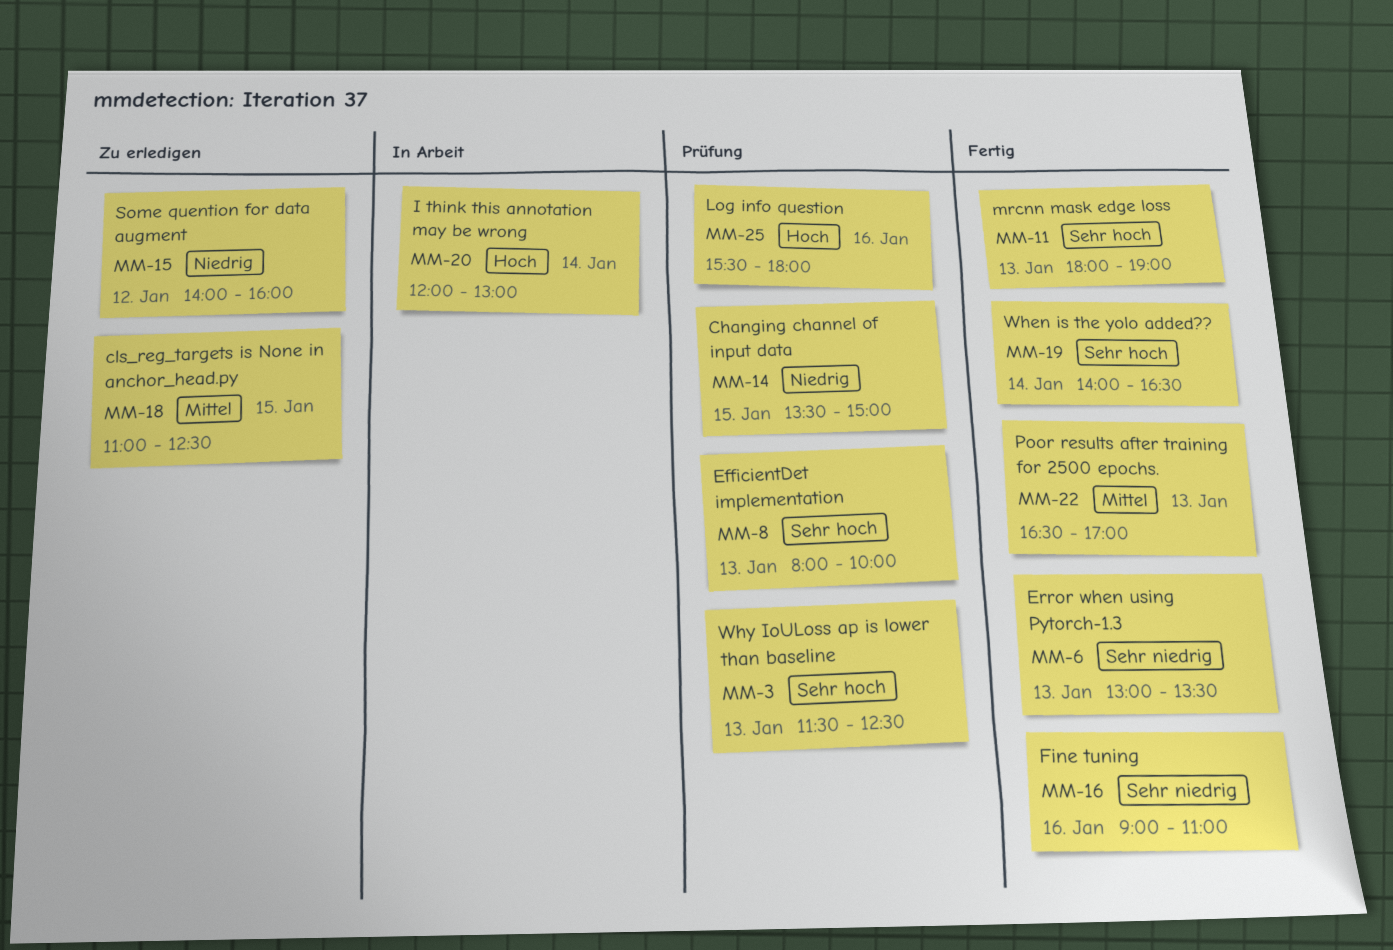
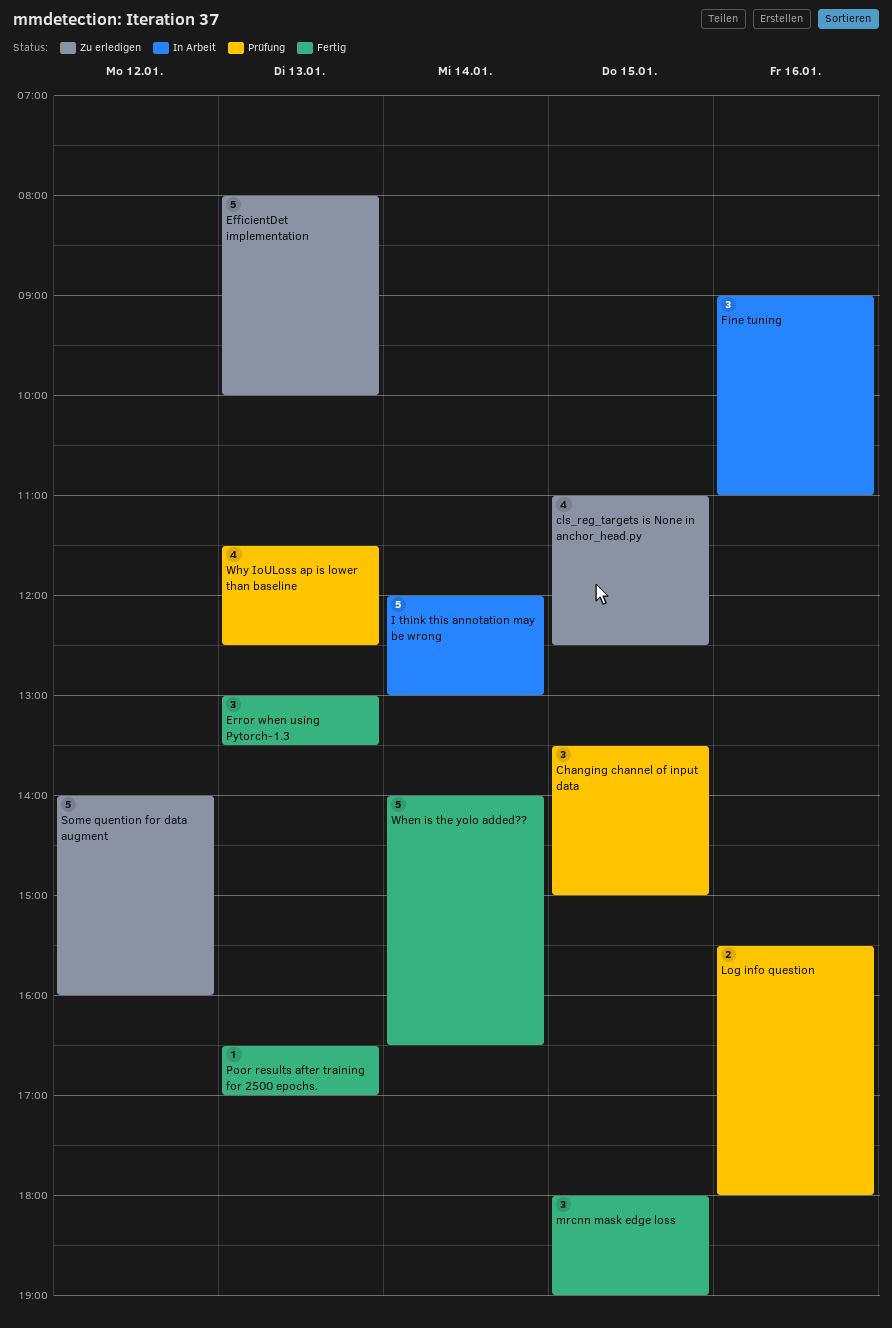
EfficientDet implementation, status: Prüfung -> Zu erledigen
Fine tuning, status: Fertig -> In Arbeit
mrcnn mask edge loss, day: Jan 13 -> Jan 15

